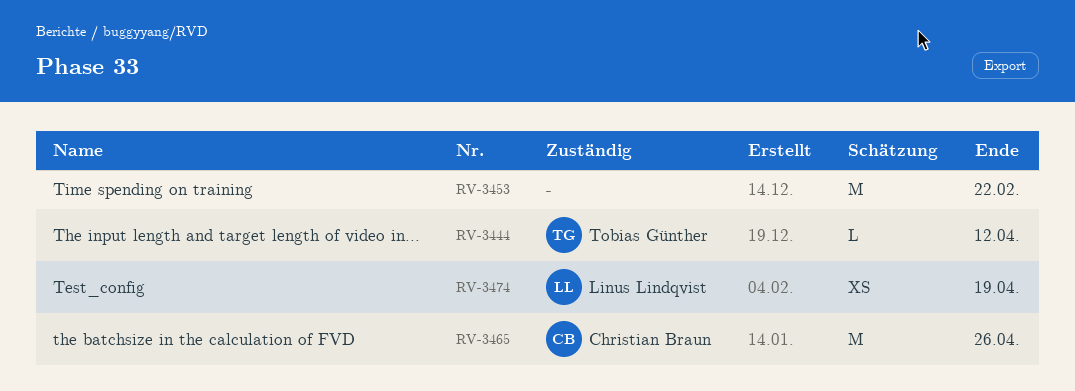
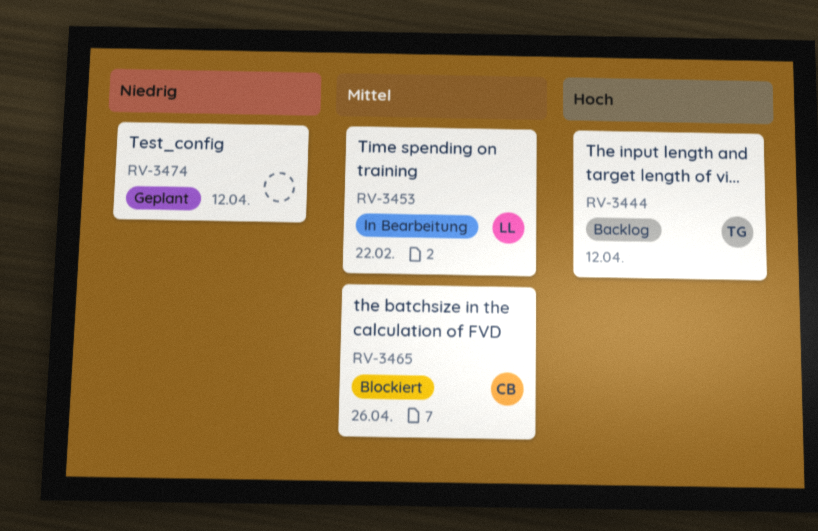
RV-3453, owner: none -> Linus Lindqvist
RV-3474, owner: Linus Lindqvist -> none
RV-3474, due: Apr 19 -> Apr 12

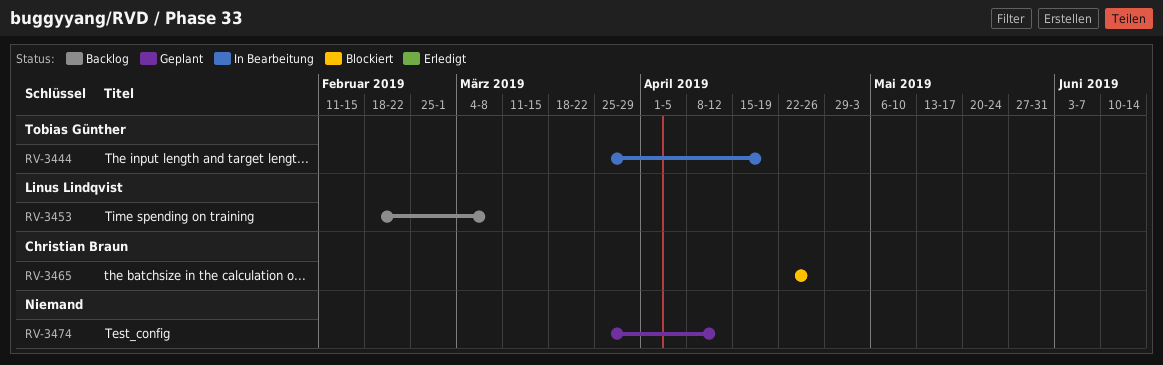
RV-3444, status: Backlog -> In Bearbeitung
RV-3444, due: Apr 12 -> Apr 19
RV-3453, status: In Bearbeitung -> Backlog
RV-3453, due: Feb 22 -> Mar 8

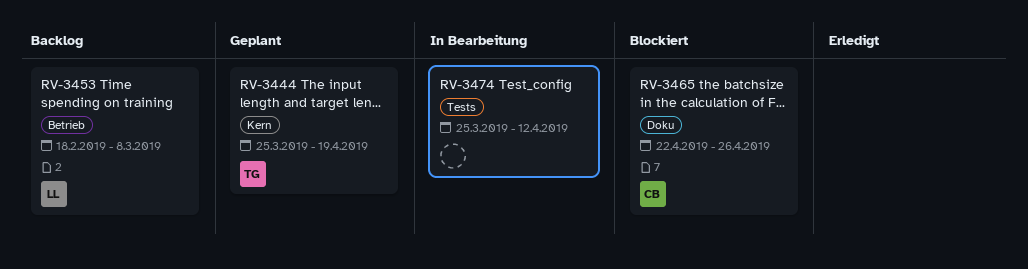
RV-3444, status: In Bearbeitung -> Geplant
RV-3474, status: Geplant -> In Bearbeitung

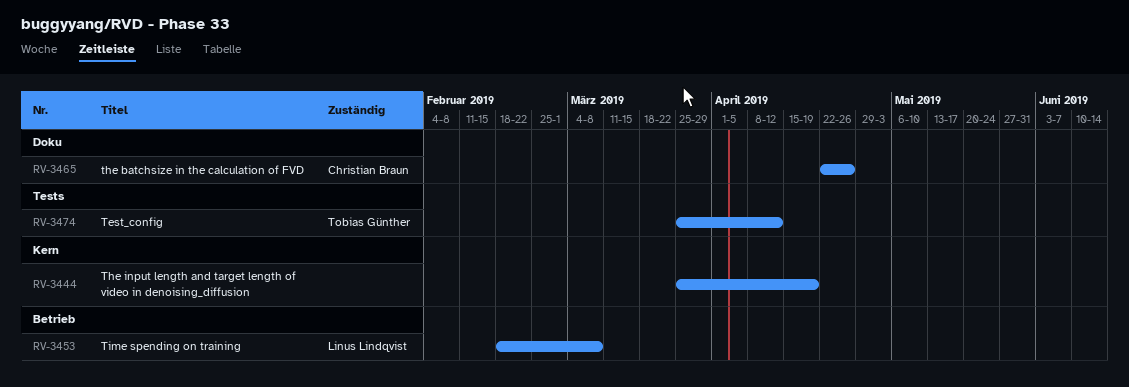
RV-3444, owner: Tobias Günther -> none
RV-3474, owner: none -> Tobias Günther

